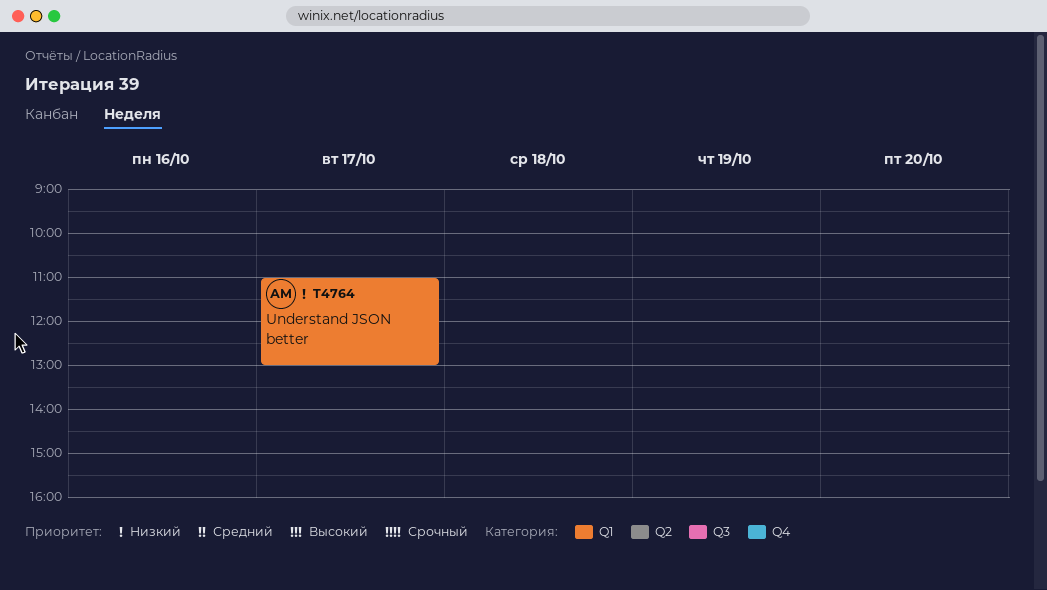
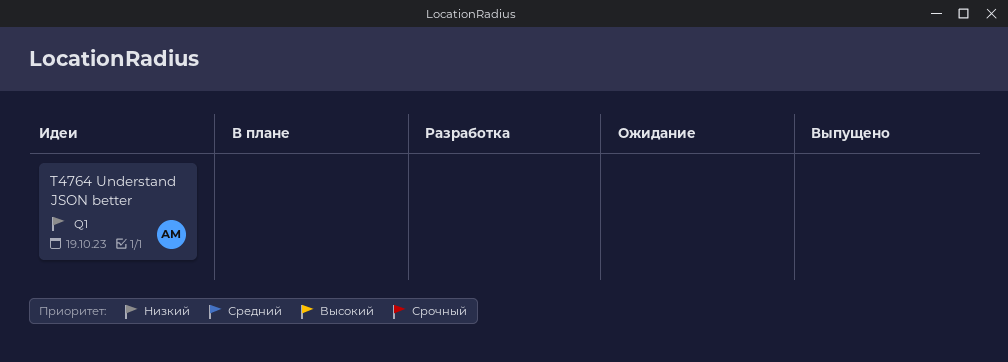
T4764, day: Oct 17 -> Oct 19

